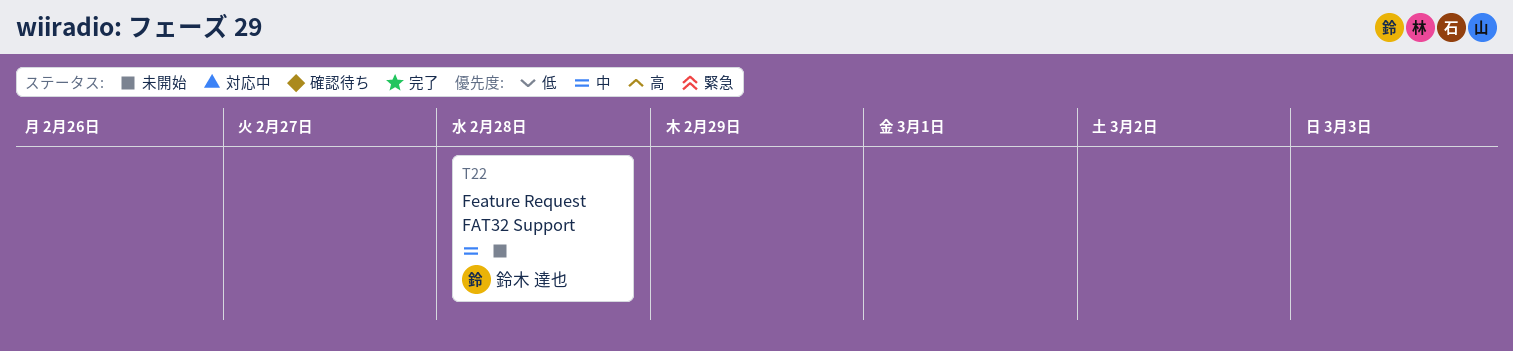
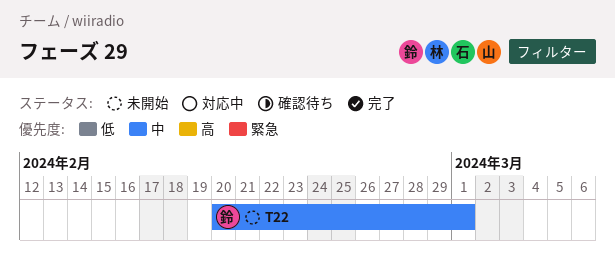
T22, due: Feb 28 -> Mar 1

